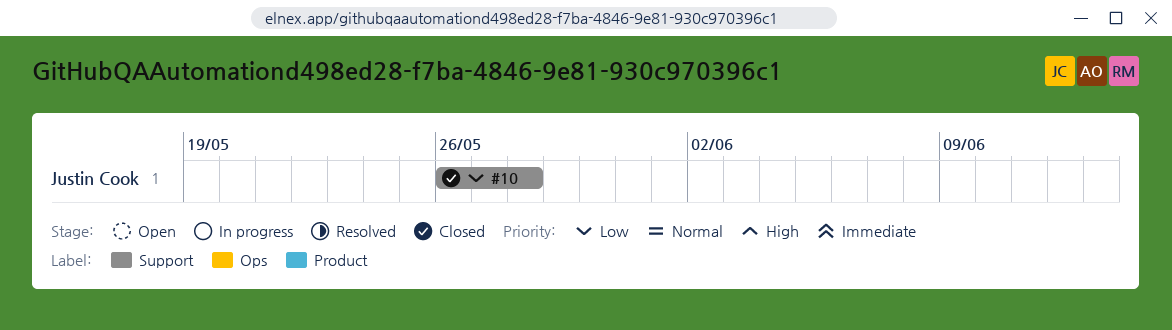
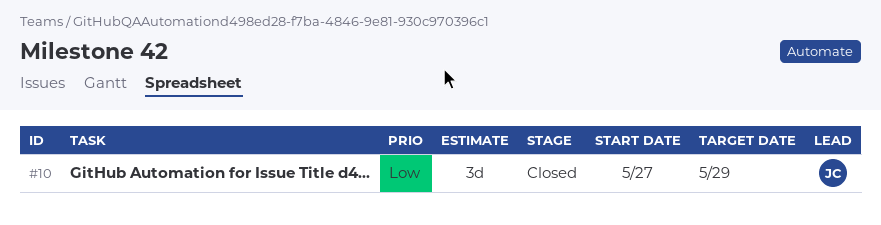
#10, start: May 26 -> May 27
#10, due: May 28 -> May 29

